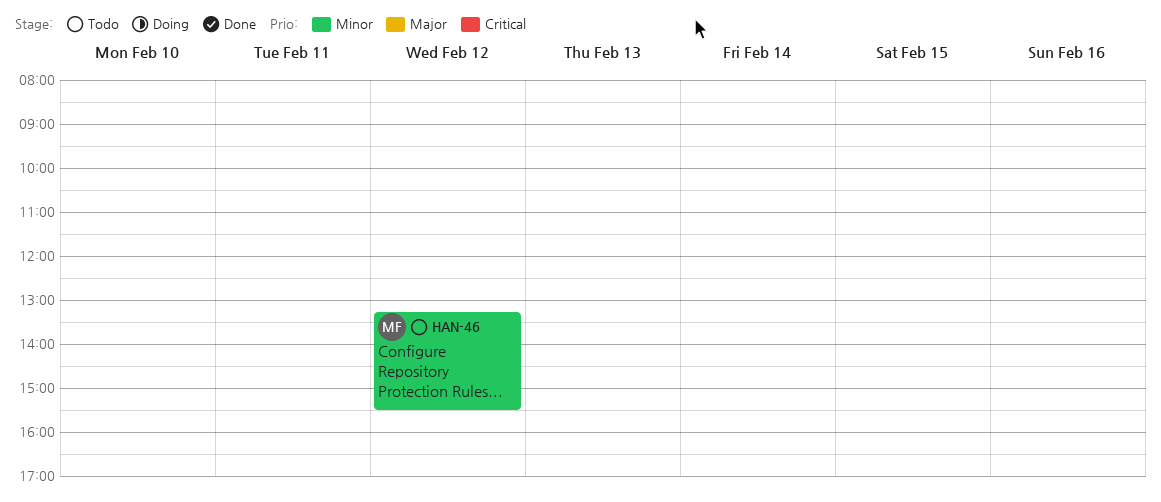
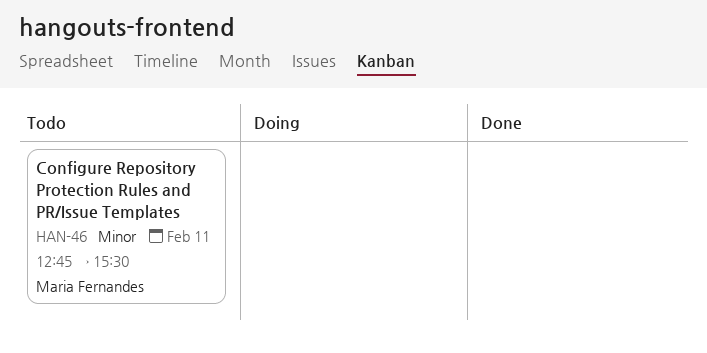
HAN-46, day: Feb 12 -> Feb 11
HAN-46, begins: 13:15 -> 12:45

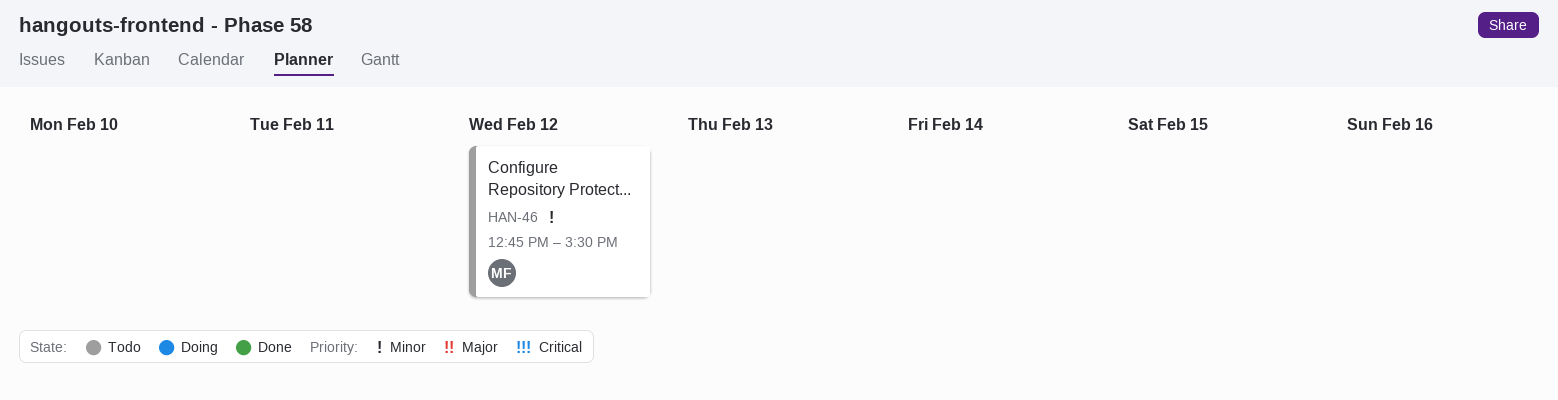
HAN-46, day: Feb 11 -> Feb 12

